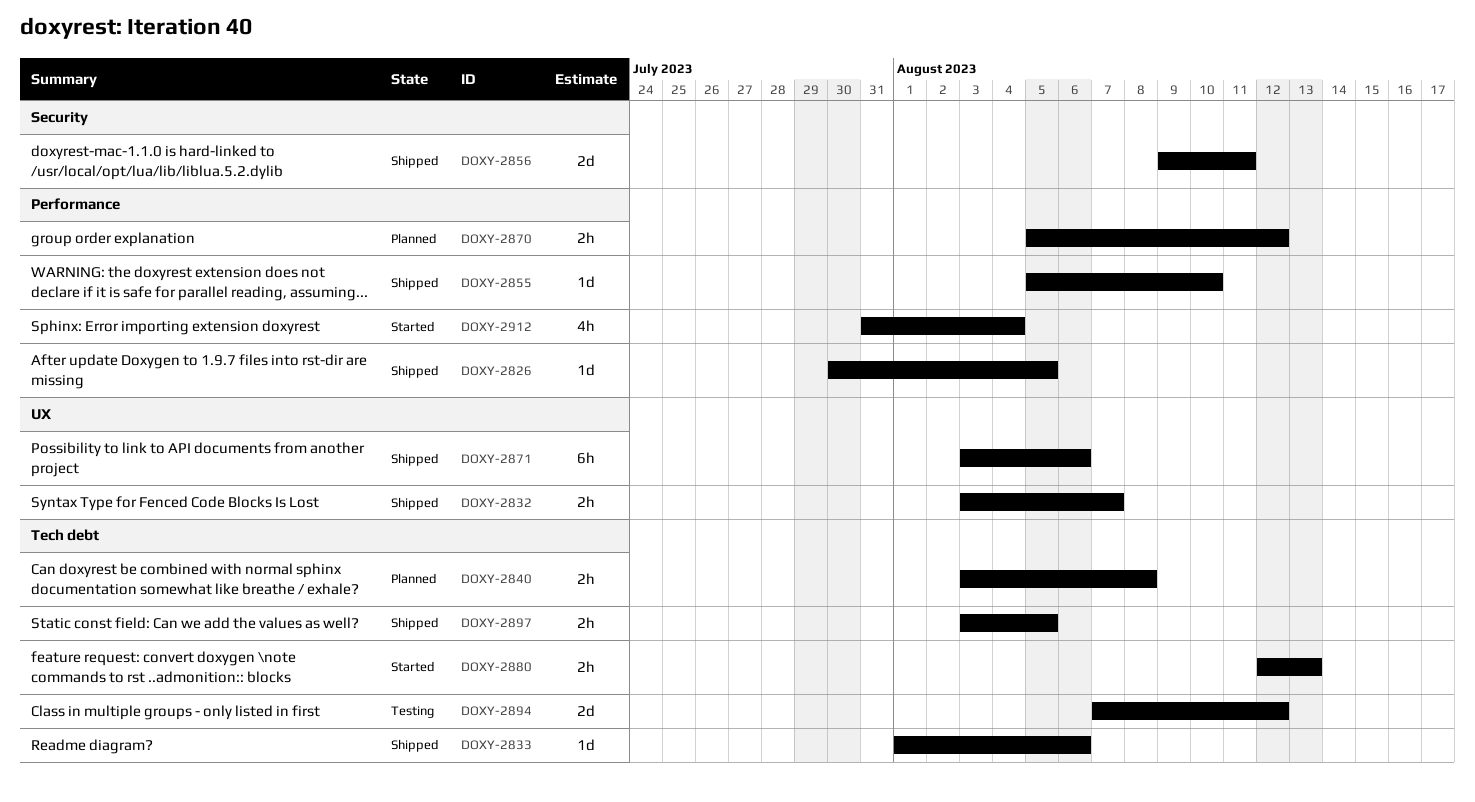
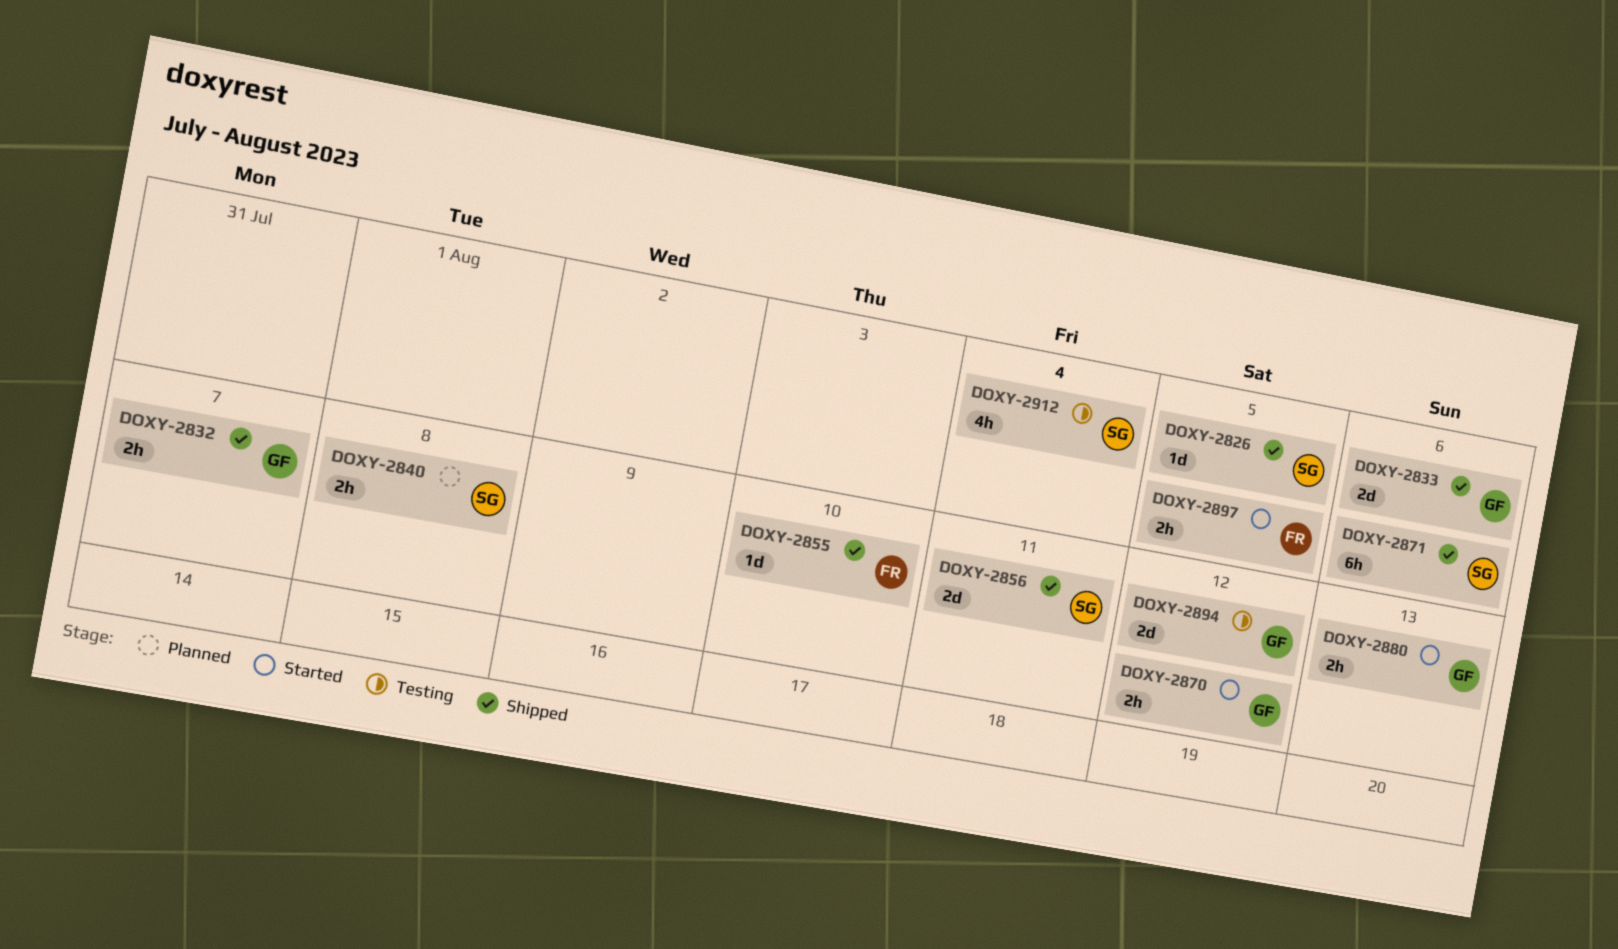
DOXY-2833, estimate: 1d -> 2d
DOXY-2870, status: Planned -> Started
DOXY-2897, status: Shipped -> Started
DOXY-2912, status: Started -> Testing

